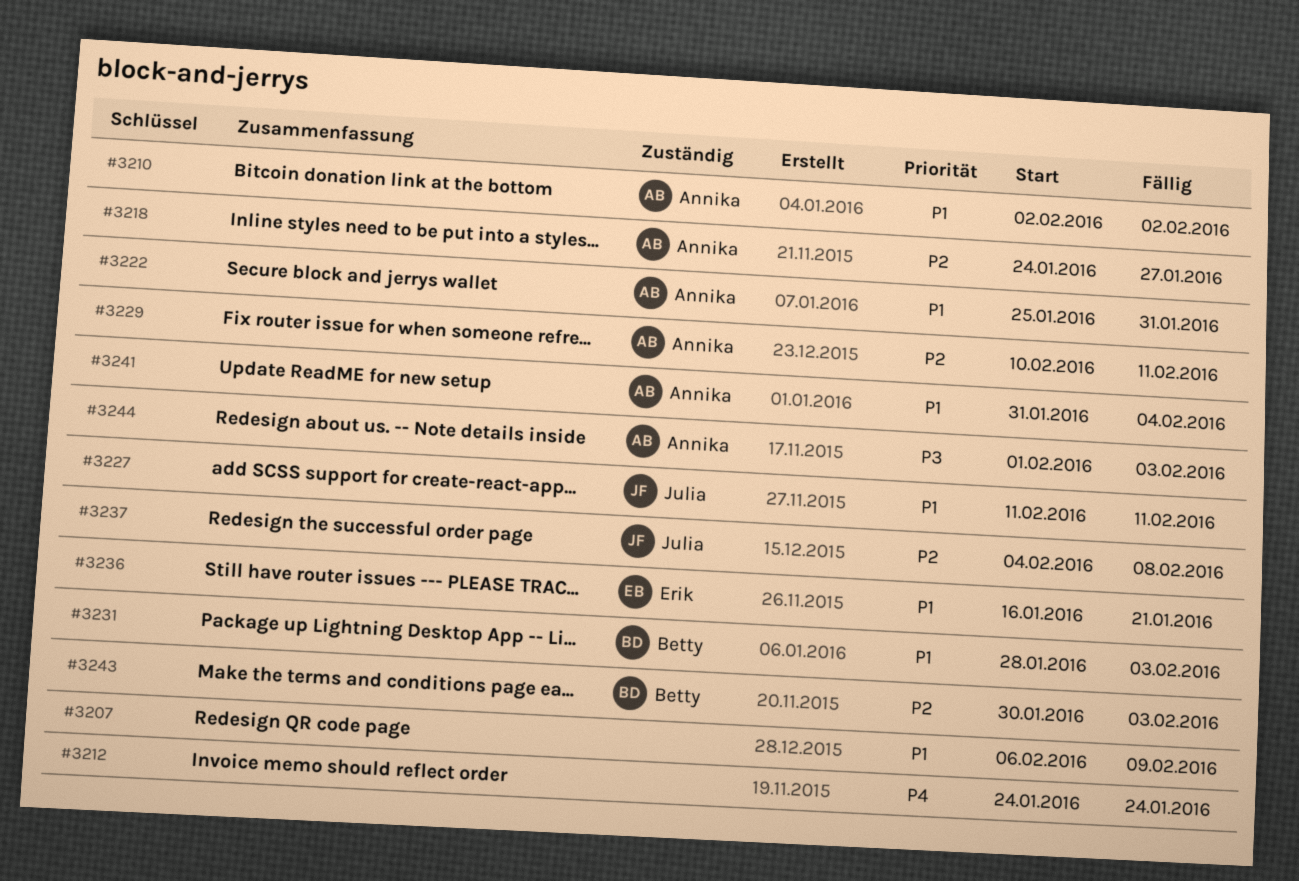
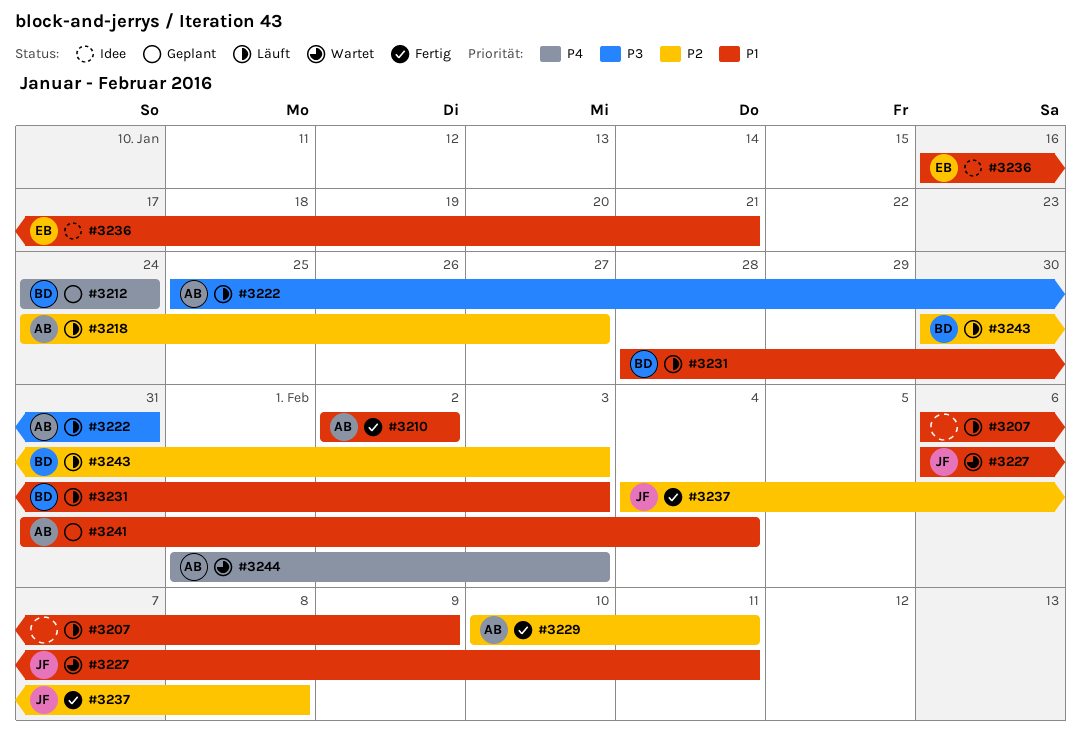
#3212, owner: none -> Betty
#3222, priority: P1 -> P3
#3227, start: Feb 11 -> Feb 6
#3244, priority: P3 -> P4

